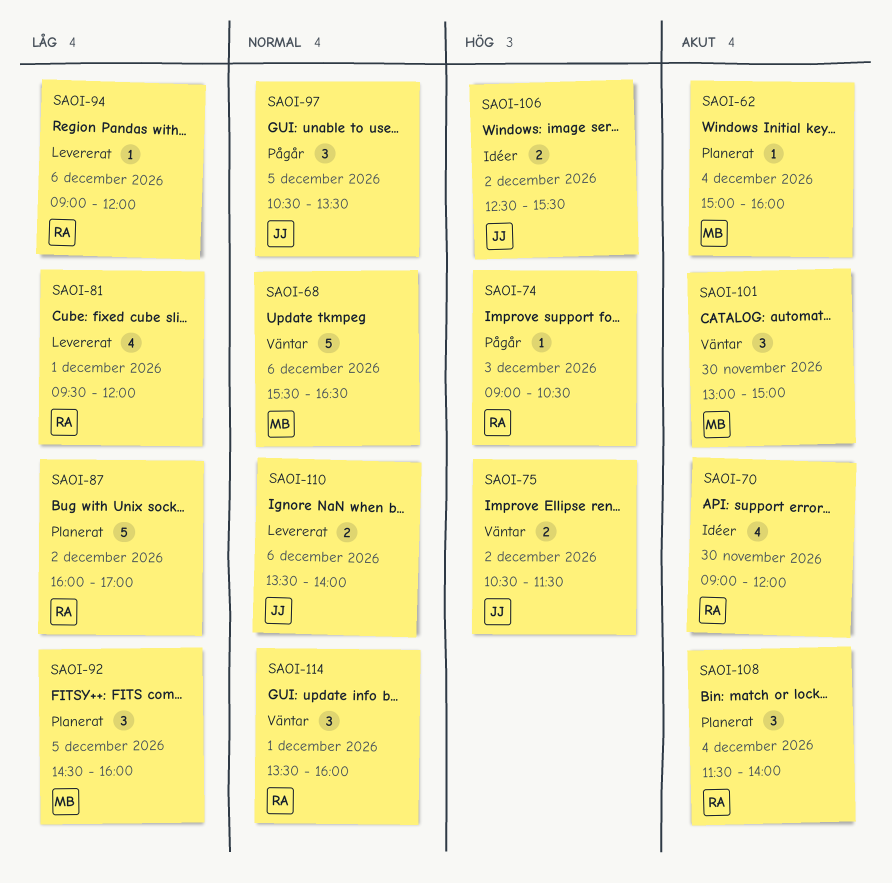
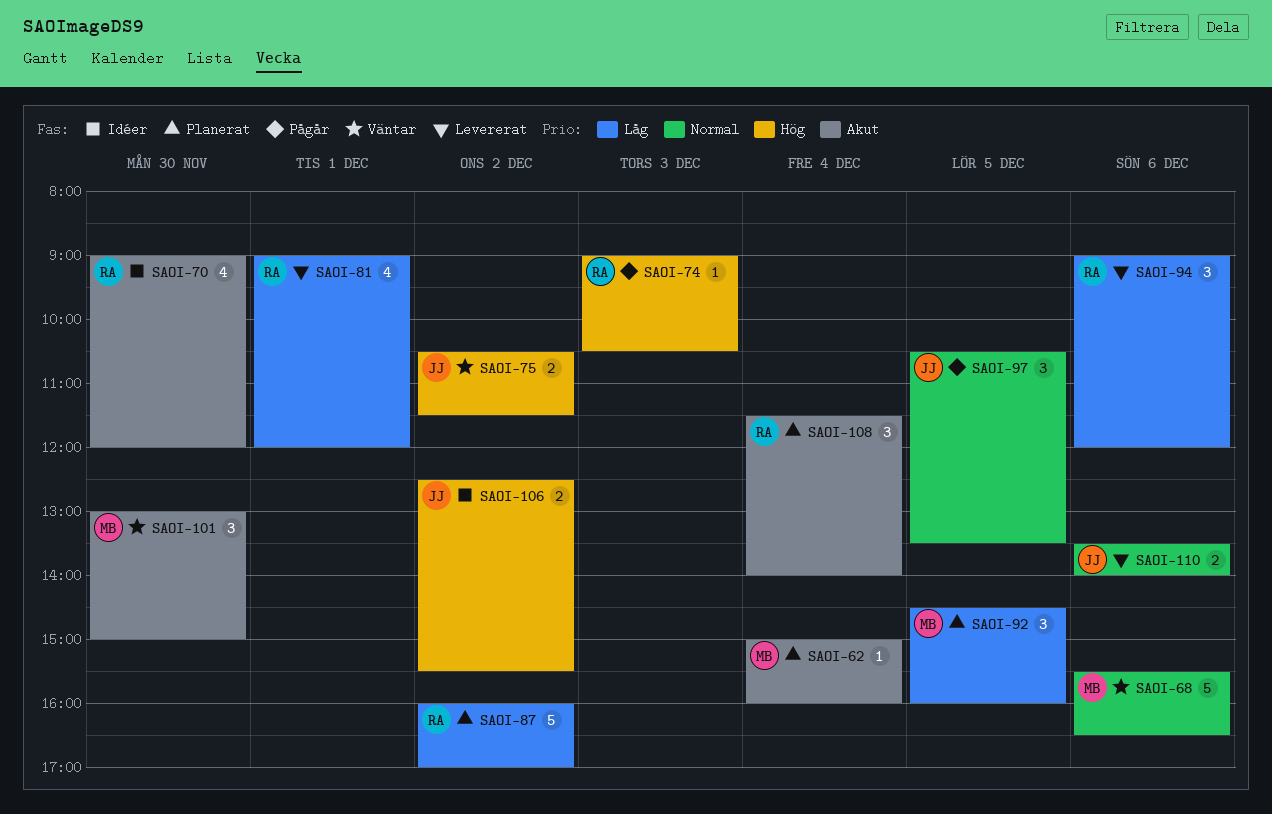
SAOI-81, begins: 09:30 -> 09:00
SAOI-94, estimate: 1 -> 3
SAOI-114: present -> none

